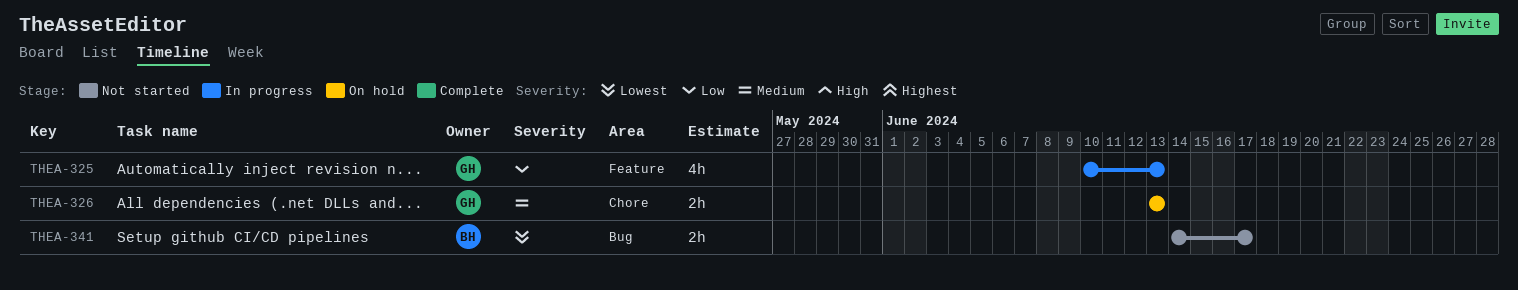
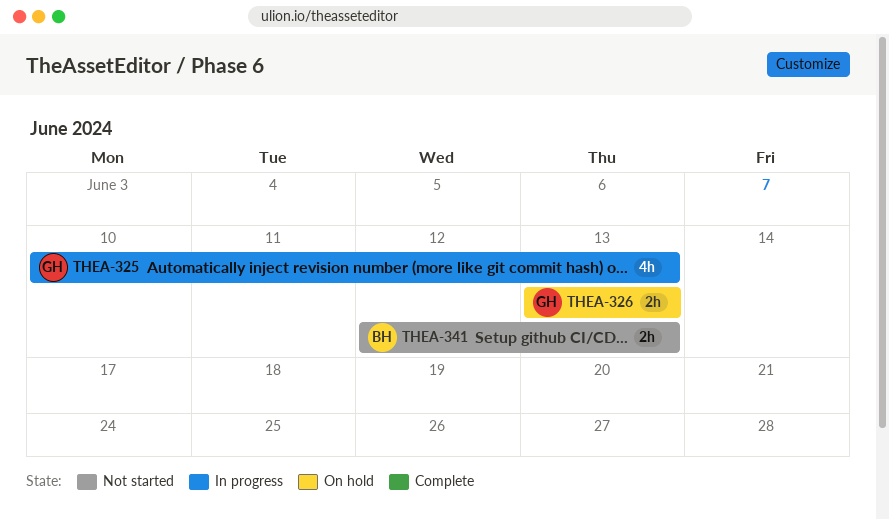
THEA-341, start: Jun 14 -> Jun 12
THEA-341, due: Jun 17 -> Jun 13

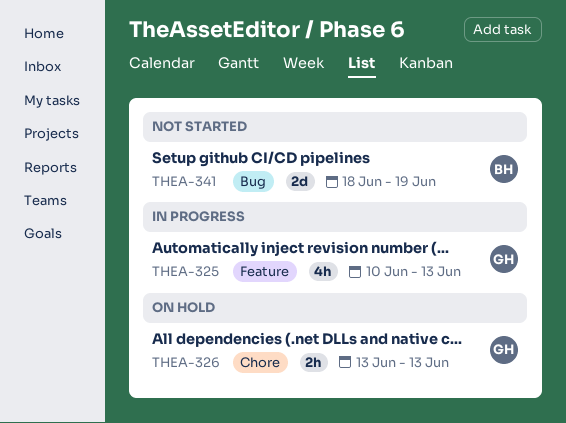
THEA-341, estimate: 2h -> 2d
THEA-341, start: Jun 12 -> Jun 18
THEA-341, due: Jun 13 -> Jun 19

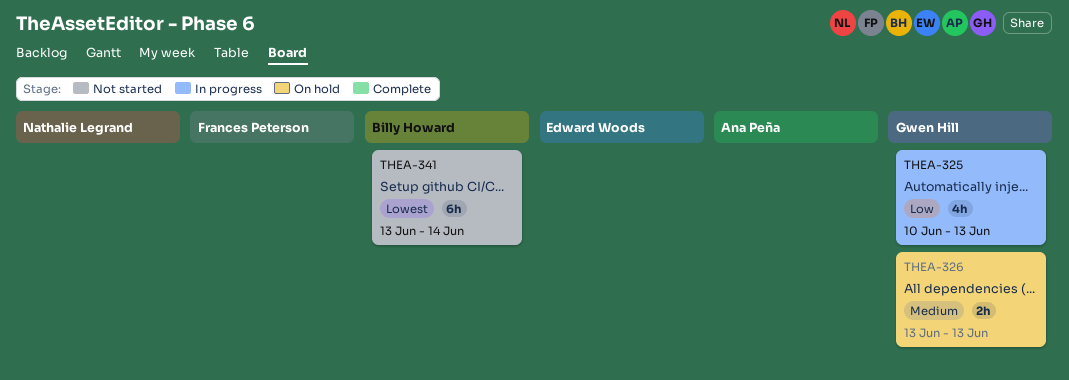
THEA-341, estimate: 2d -> 6h
THEA-341, start: Jun 18 -> Jun 13
THEA-341, due: Jun 19 -> Jun 14

